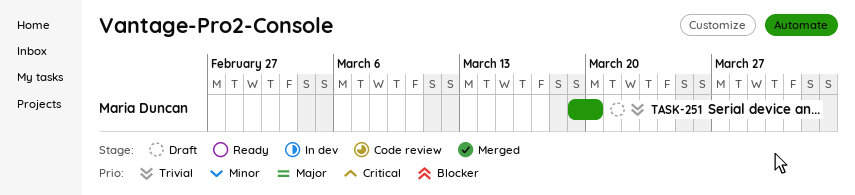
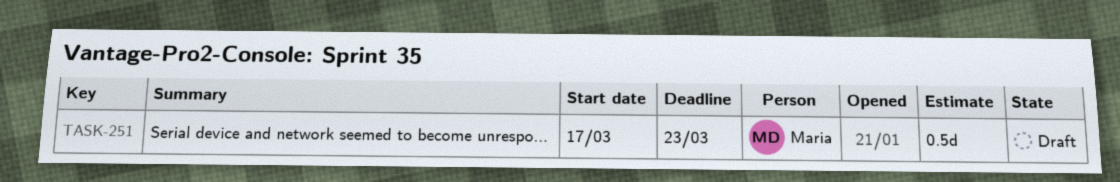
TASK-251, start: Mar 19 -> Mar 17
TASK-251, due: Mar 20 -> Mar 23

